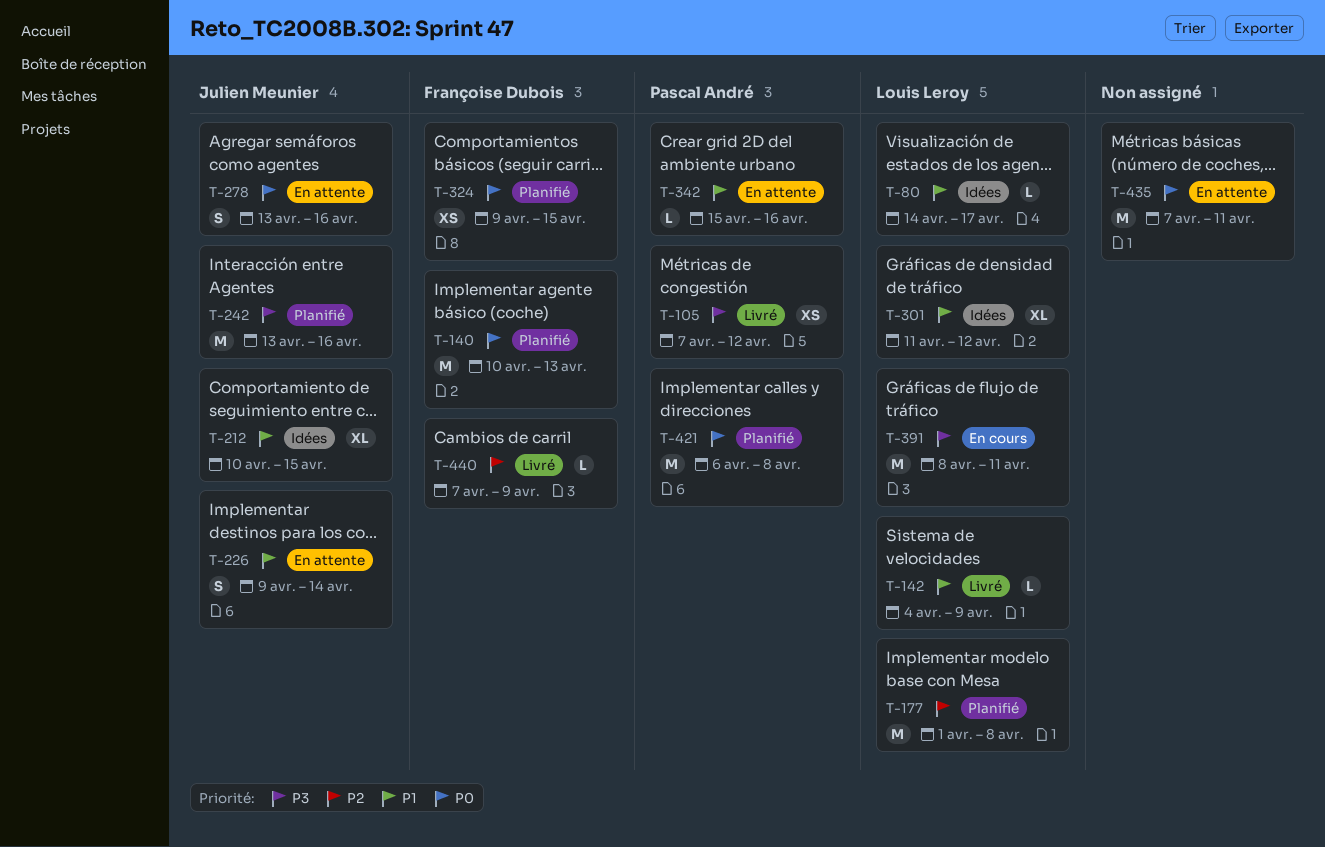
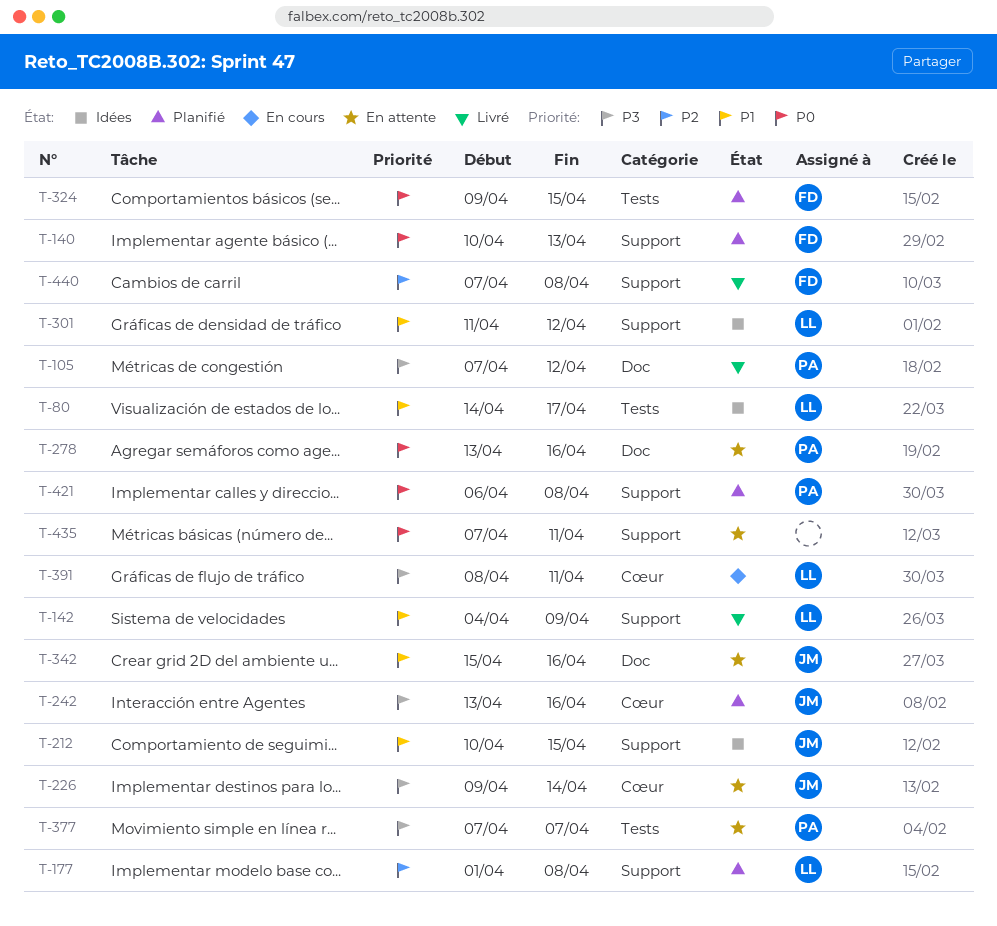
T-226, priority: P1 -> P3
T-278, owner: Julien Meunier -> Pascal André
T-342, owner: Pascal André -> Julien Meunier
T-377: none -> present
T-440, due: Apr 9 -> Apr 8

